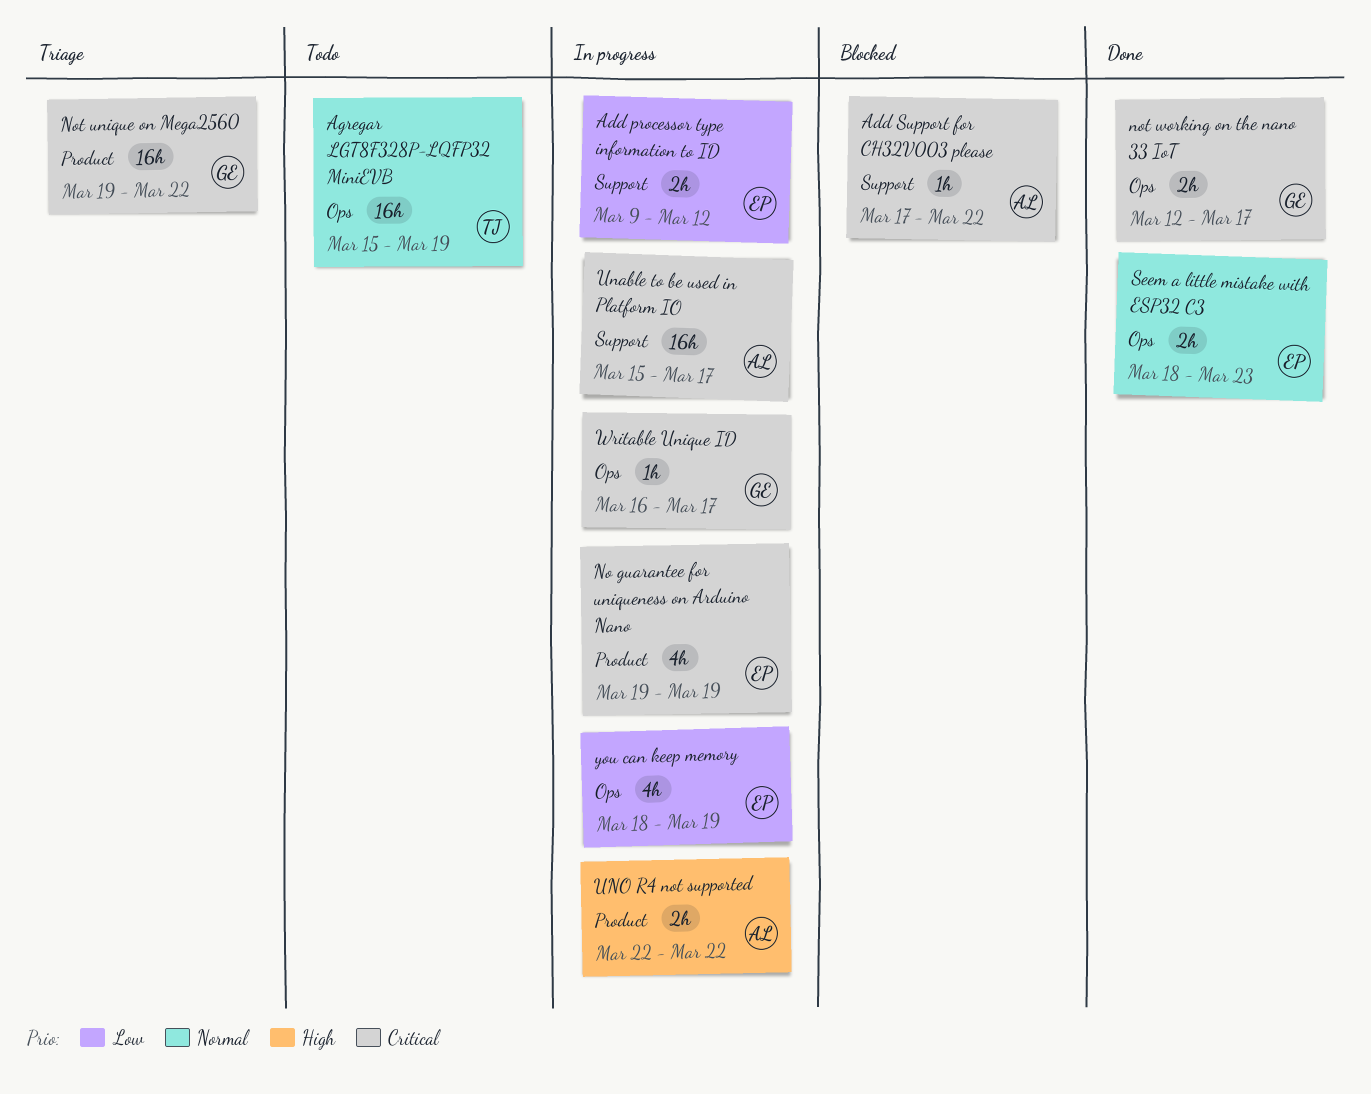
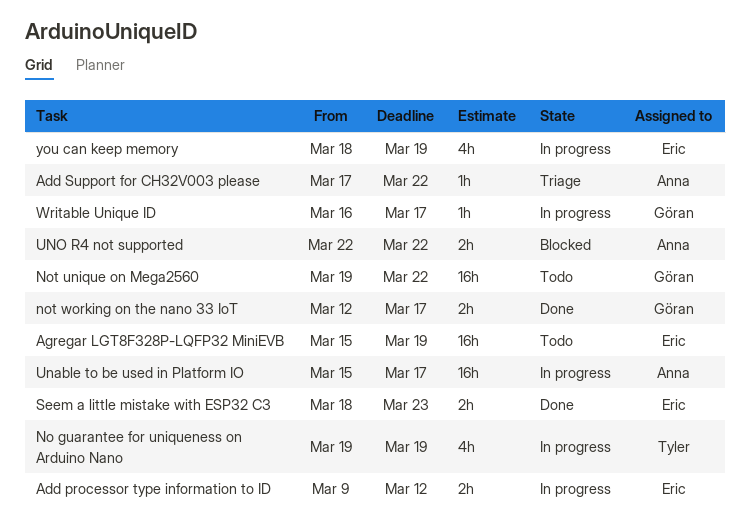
Add Support for CH32V003 please, status: Blocked -> Triage
Agregar LGT8F328P-LQFP32 MiniEVB, owner: Tyler -> Eric
No guarantee for uniqueness on Arduino Nano, owner: Eric -> Tyler
Not unique on Mega2560, status: Triage -> Todo
UNO R4 not supported, status: In progress -> Blocked

